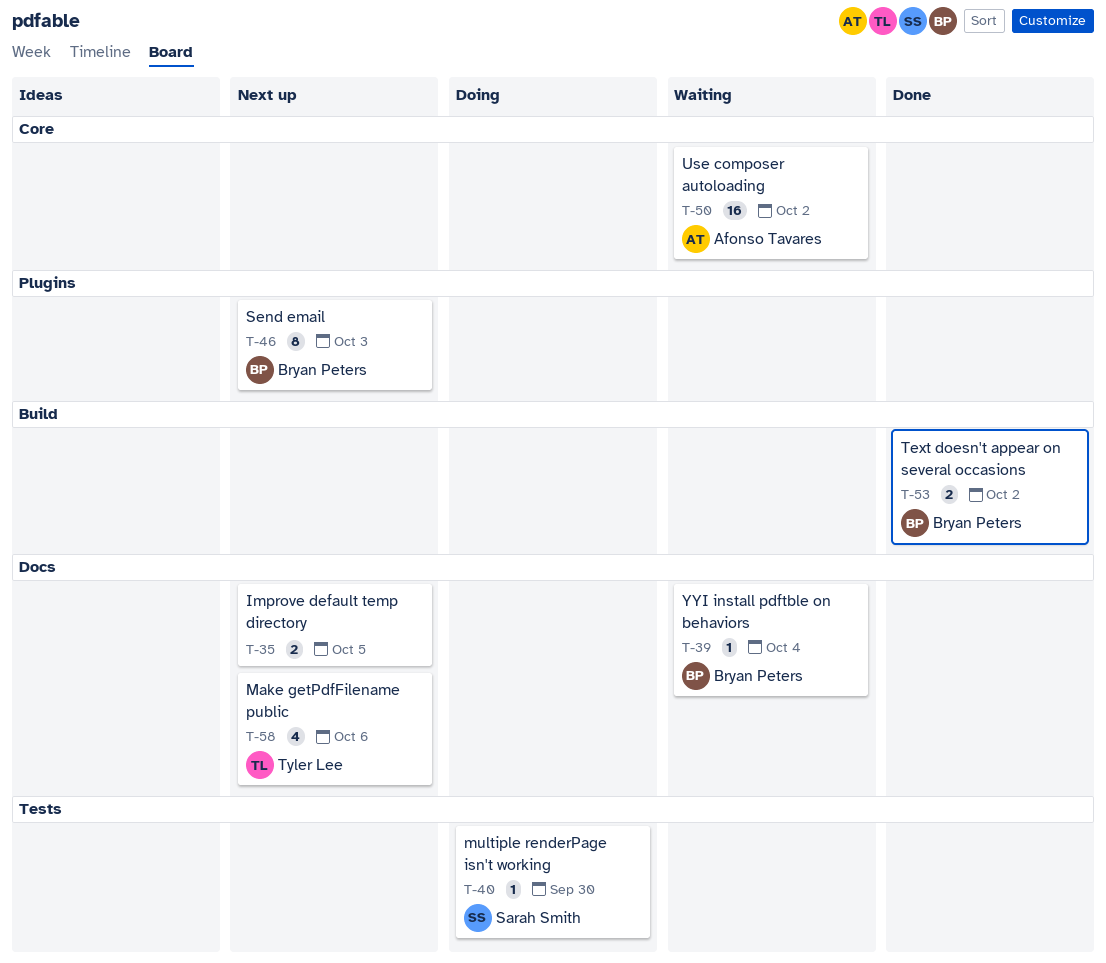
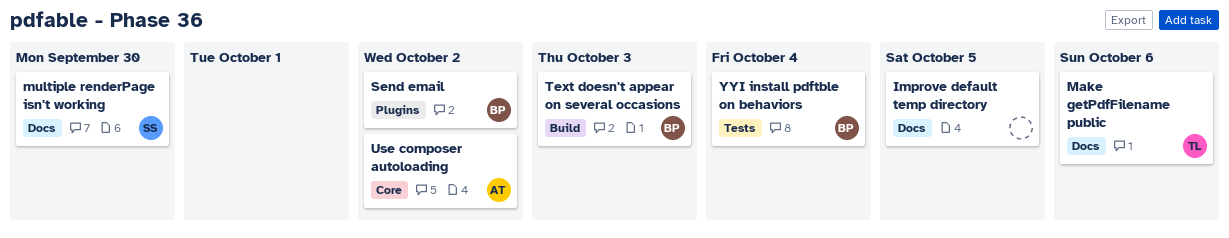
multiple renderPage isn't working, label: Tests -> Docs
Send email, due: Oct 3 -> Oct 2
Text doesn't appear on several occasions, due: Oct 2 -> Oct 3
YYI install pdftble on behaviors, label: Docs -> Tests

